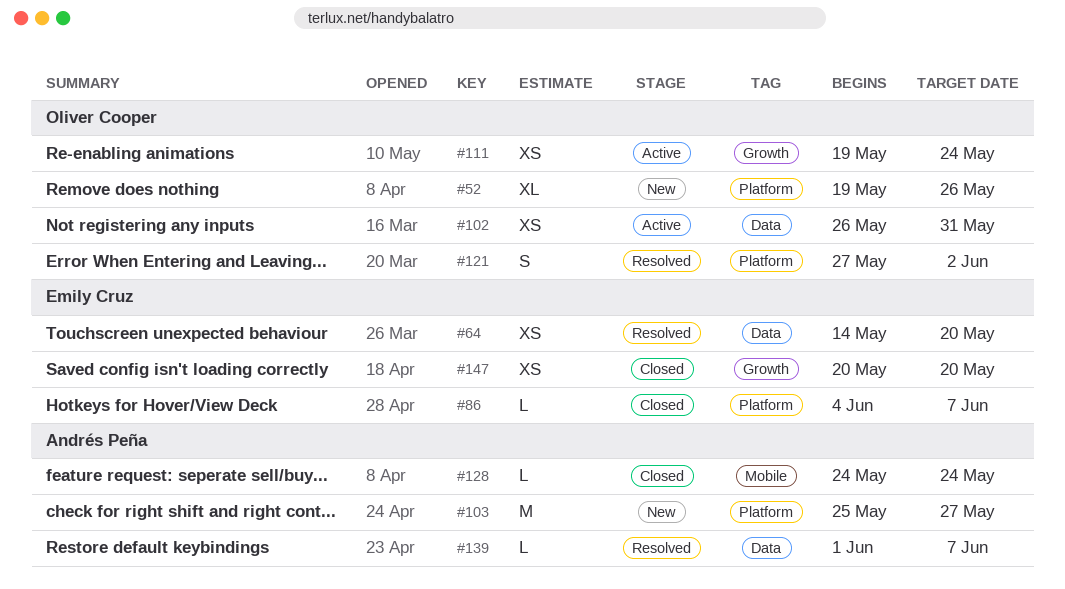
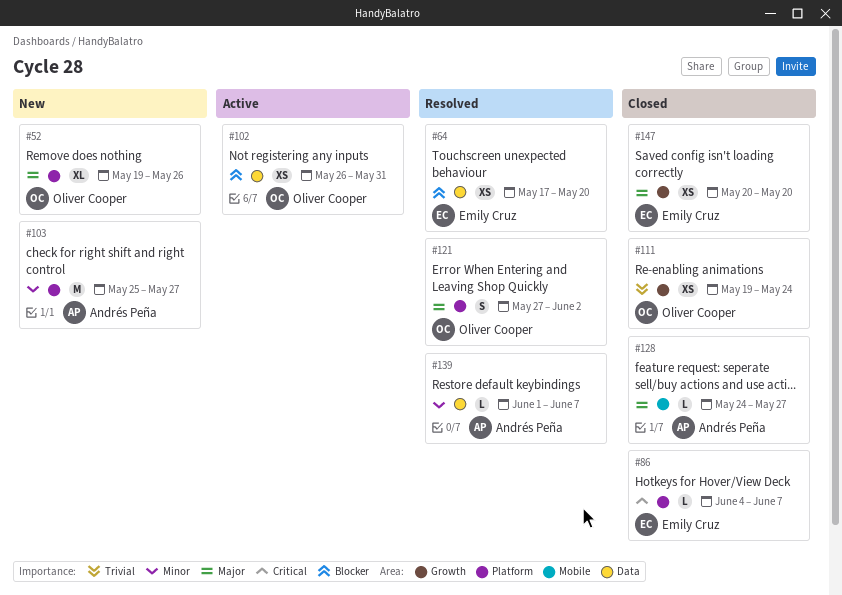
#64, start: May 14 -> May 17
#111, status: Active -> Closed
#128, due: May 24 -> May 27

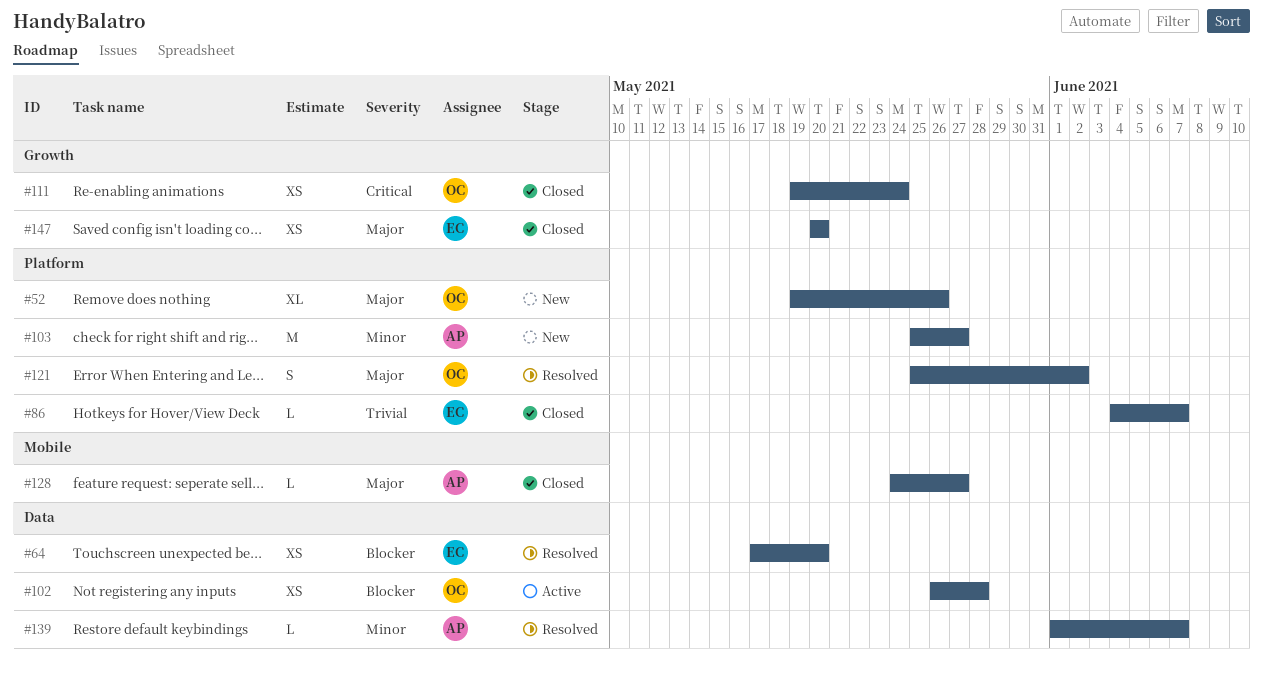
#86, priority: Critical -> Trivial
#102, due: May 31 -> May 28
#111, priority: Trivial -> Critical
#121, start: May 27 -> May 25

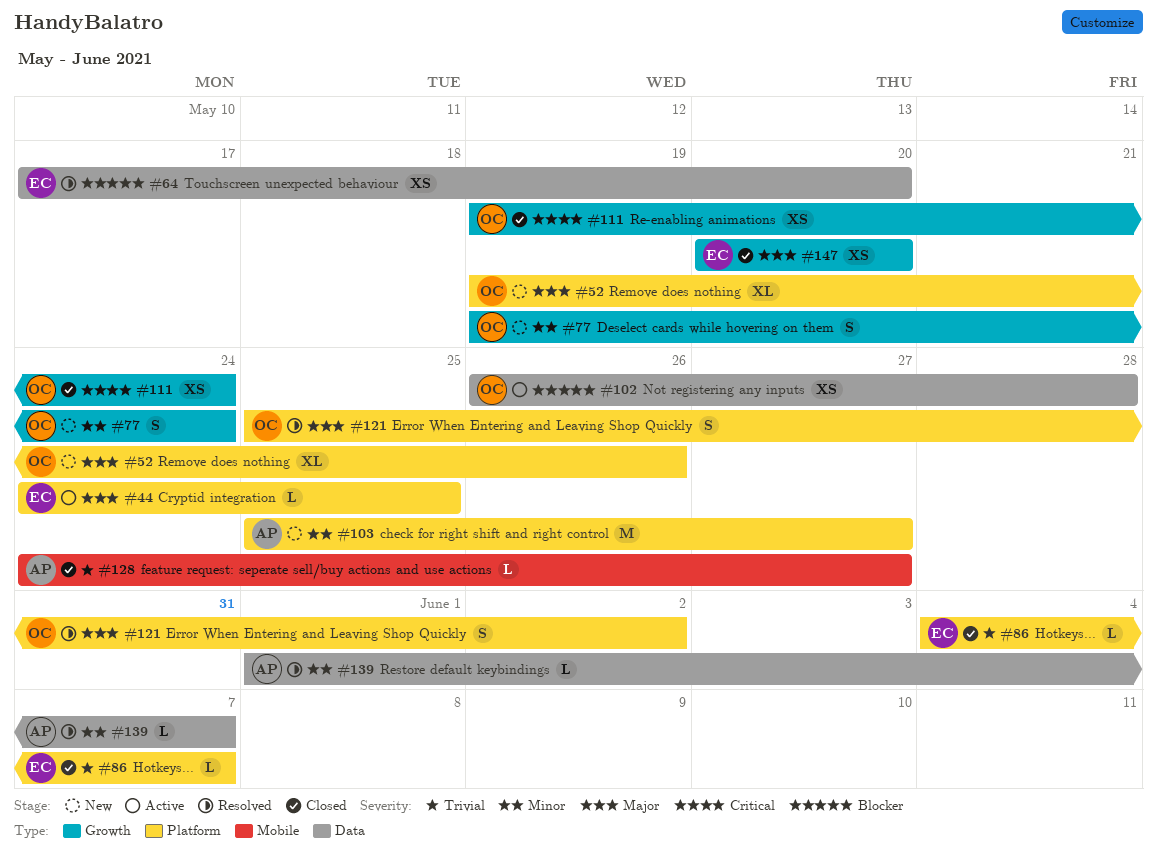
#44: none -> present
#77: none -> present
#128, priority: Major -> Trivial

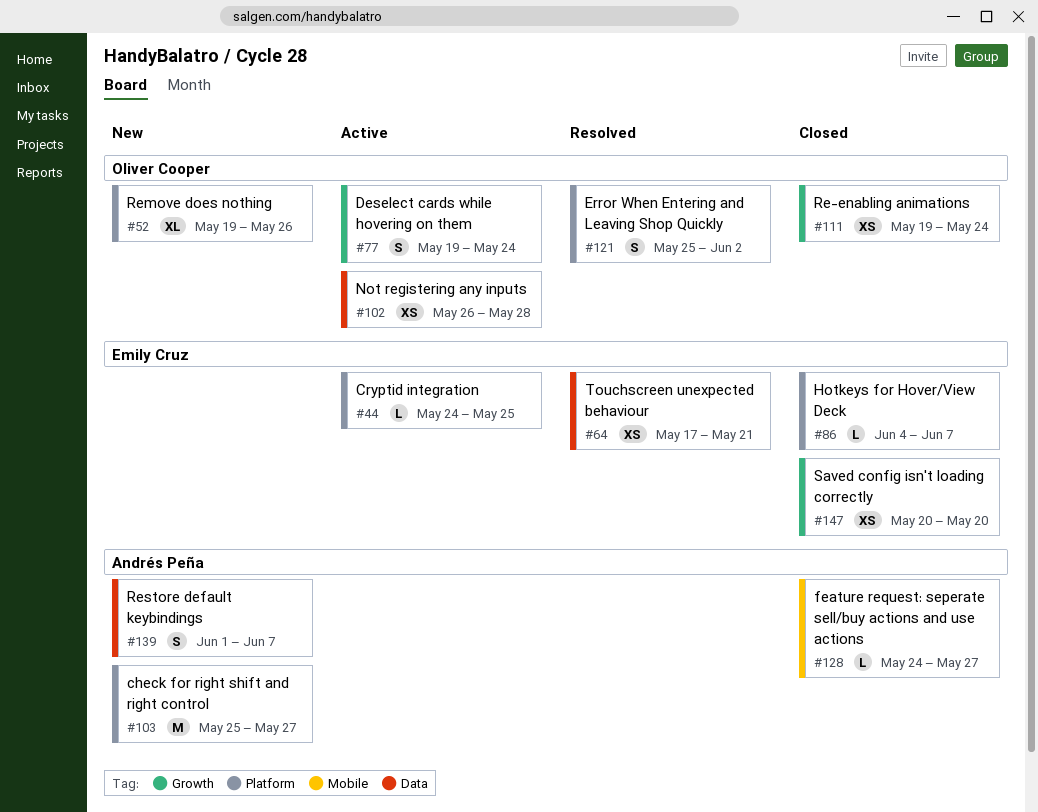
#64, due: May 20 -> May 21
#77, status: New -> Active
#139, status: Resolved -> New
#139, estimate: L -> S

